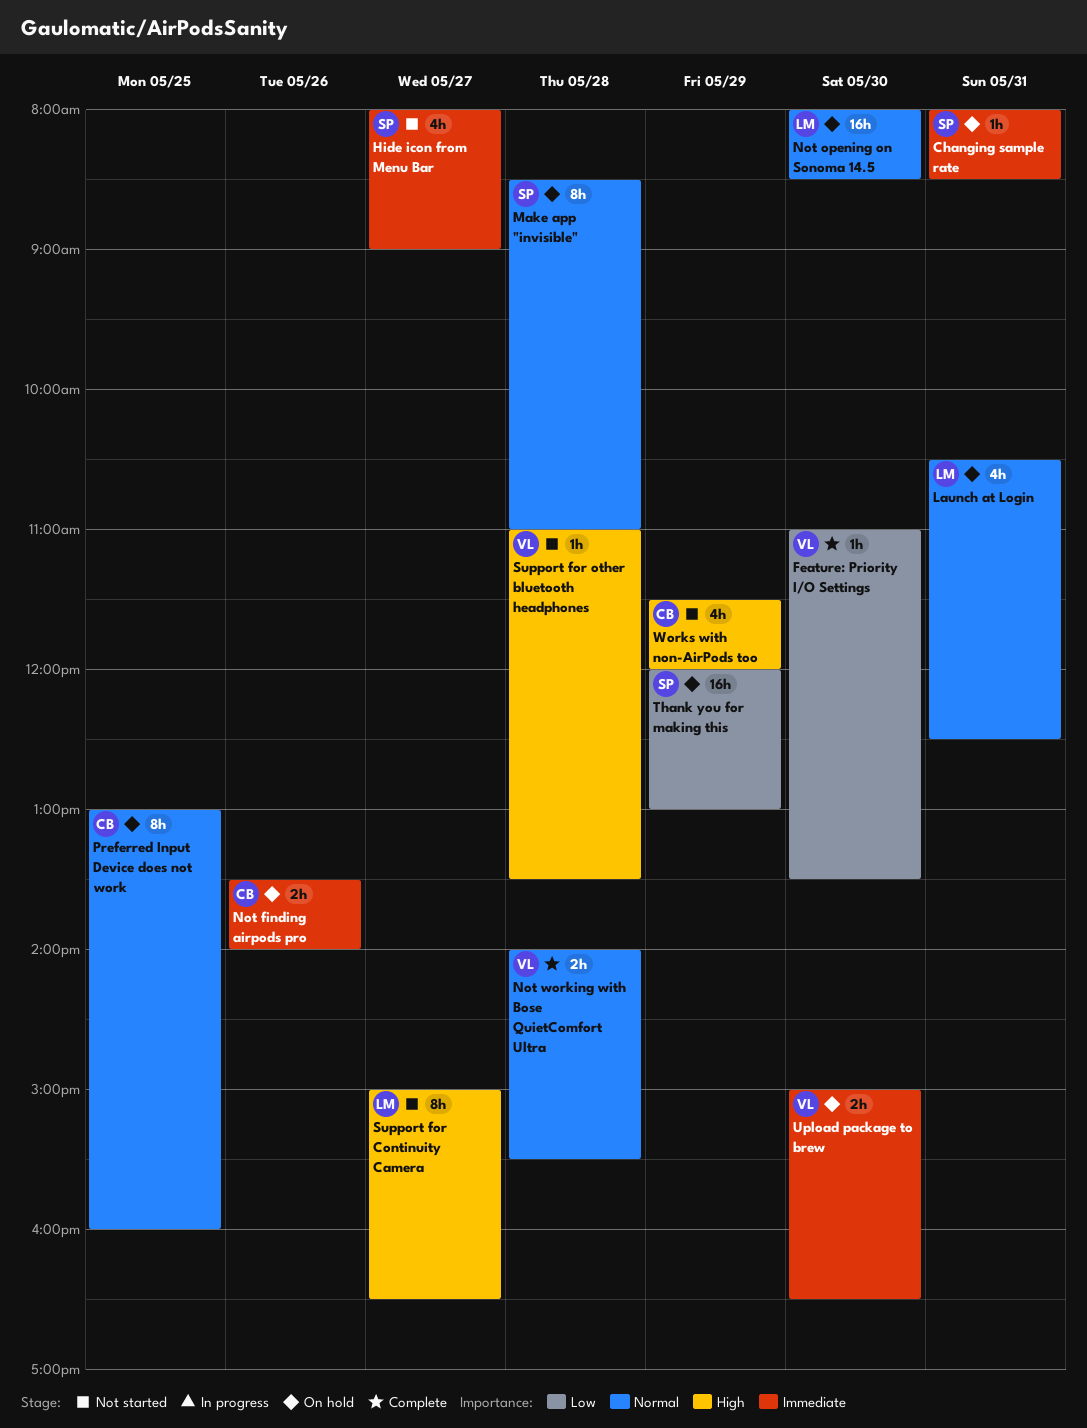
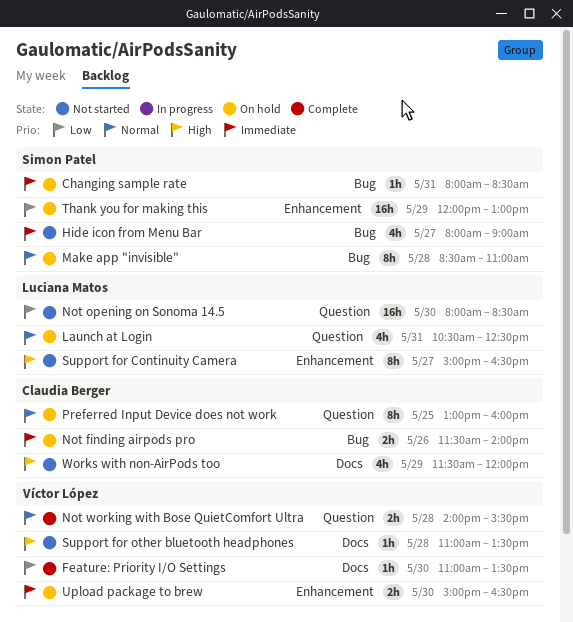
Not finding airpods pro, begins: 13:30 -> 11:30
Not opening on Sonoma 14.5, status: On hold -> Not started
Not opening on Sonoma 14.5, priority: Normal -> Low

